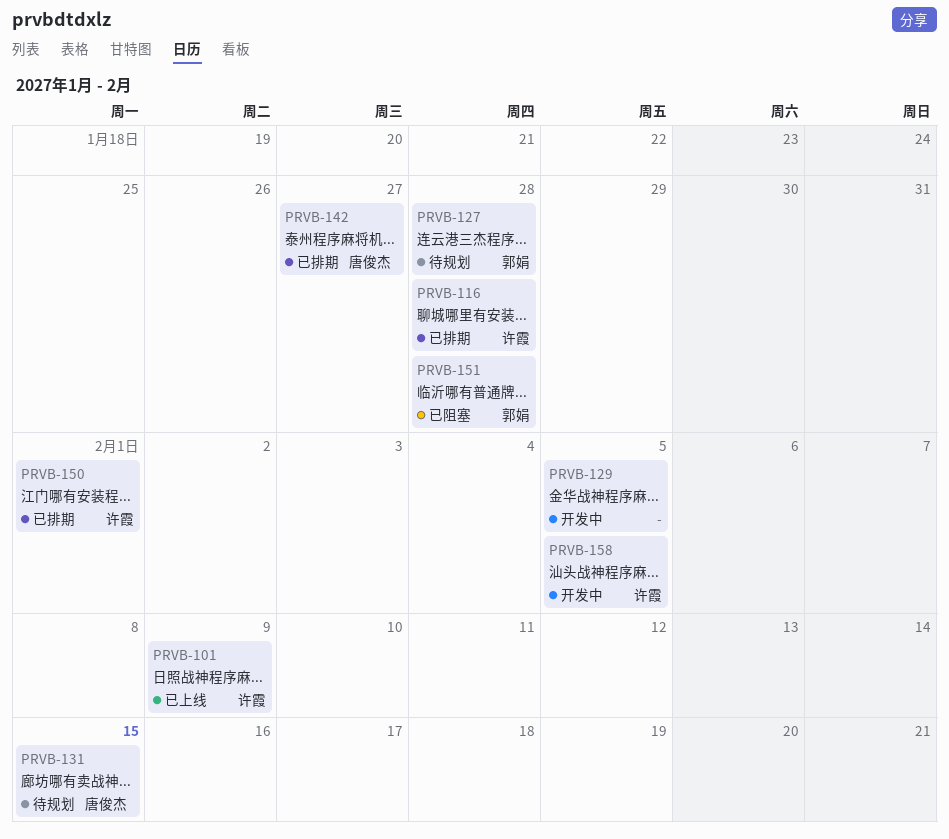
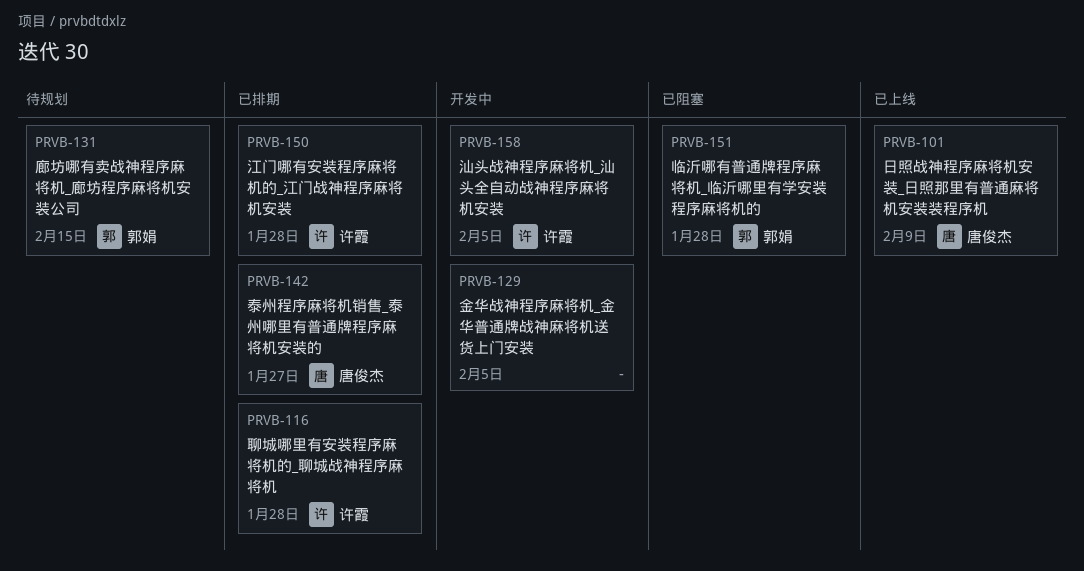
PRVB-101, owner: 许霞 -> 唐俊杰
PRVB-127: present -> none
PRVB-131, owner: 唐俊杰 -> 郭娟
PRVB-150, due: Feb 1 -> Jan 28

